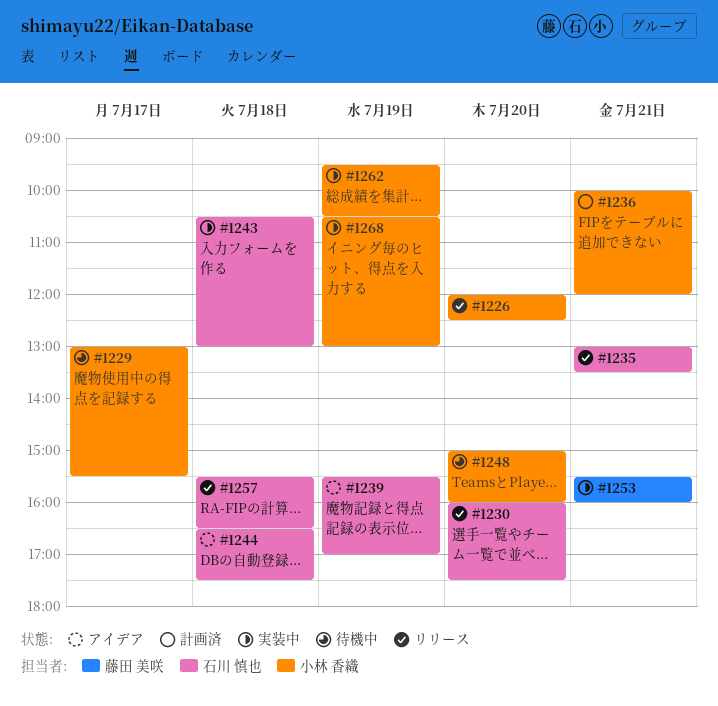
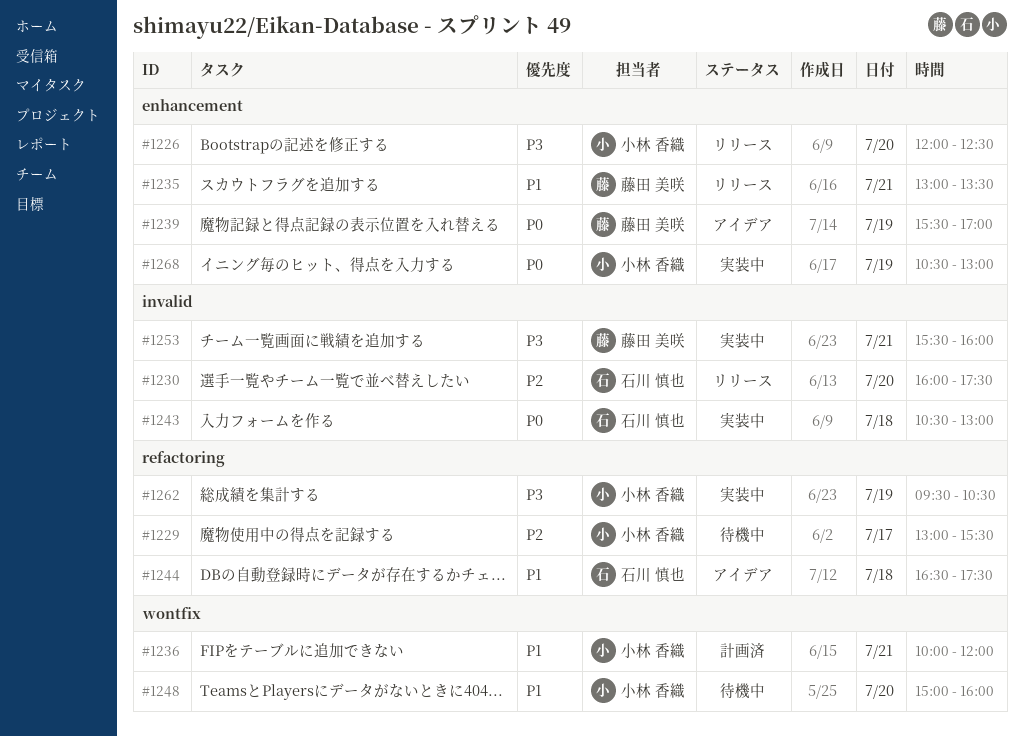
#1235, owner: 石川 慎也 -> 藤田 美咲
#1239, owner: 石川 慎也 -> 藤田 美咲
#1257: present -> none

